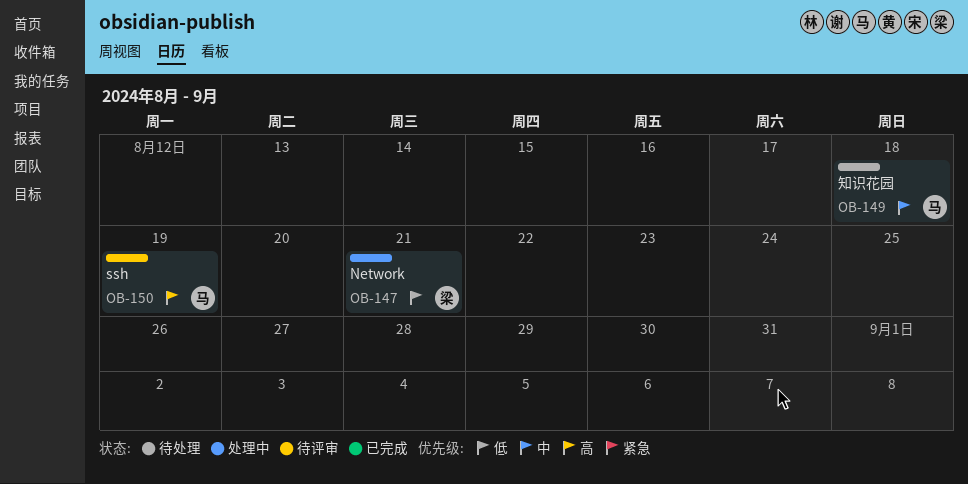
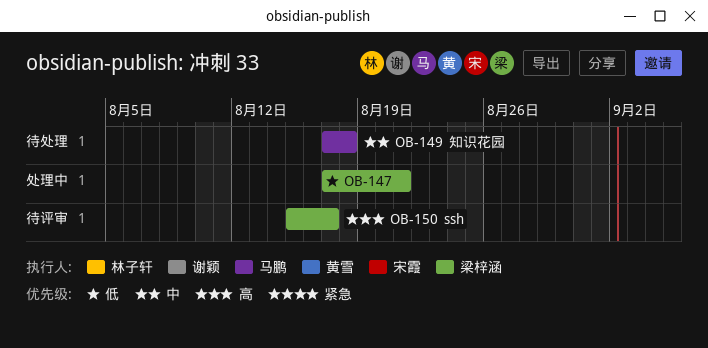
OB-150, owner: 马鹏 -> 梁梓涵
OB-150, due: Aug 19 -> Aug 17

